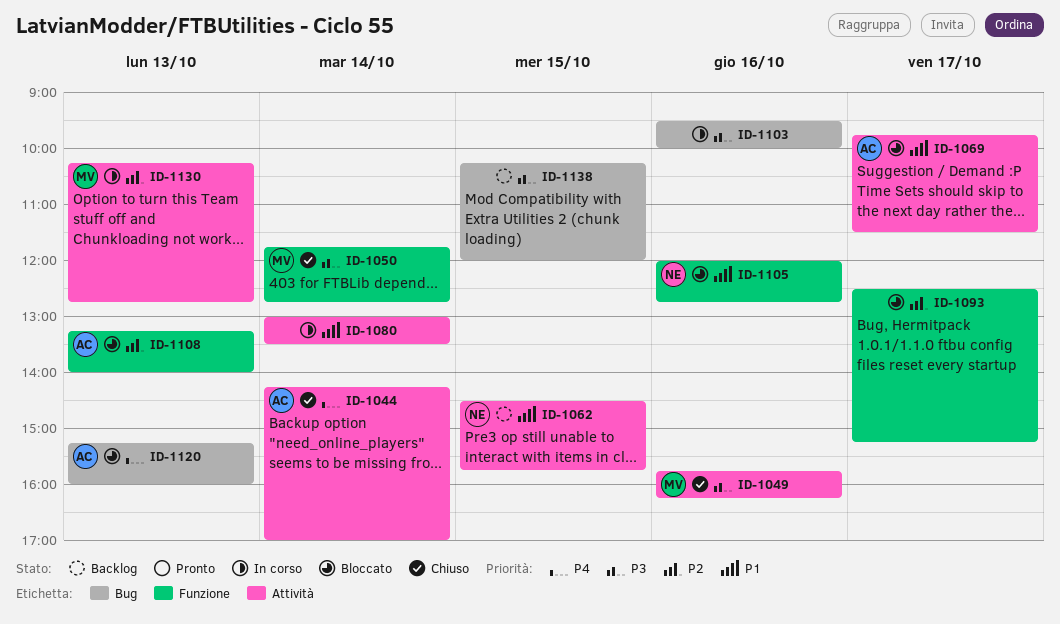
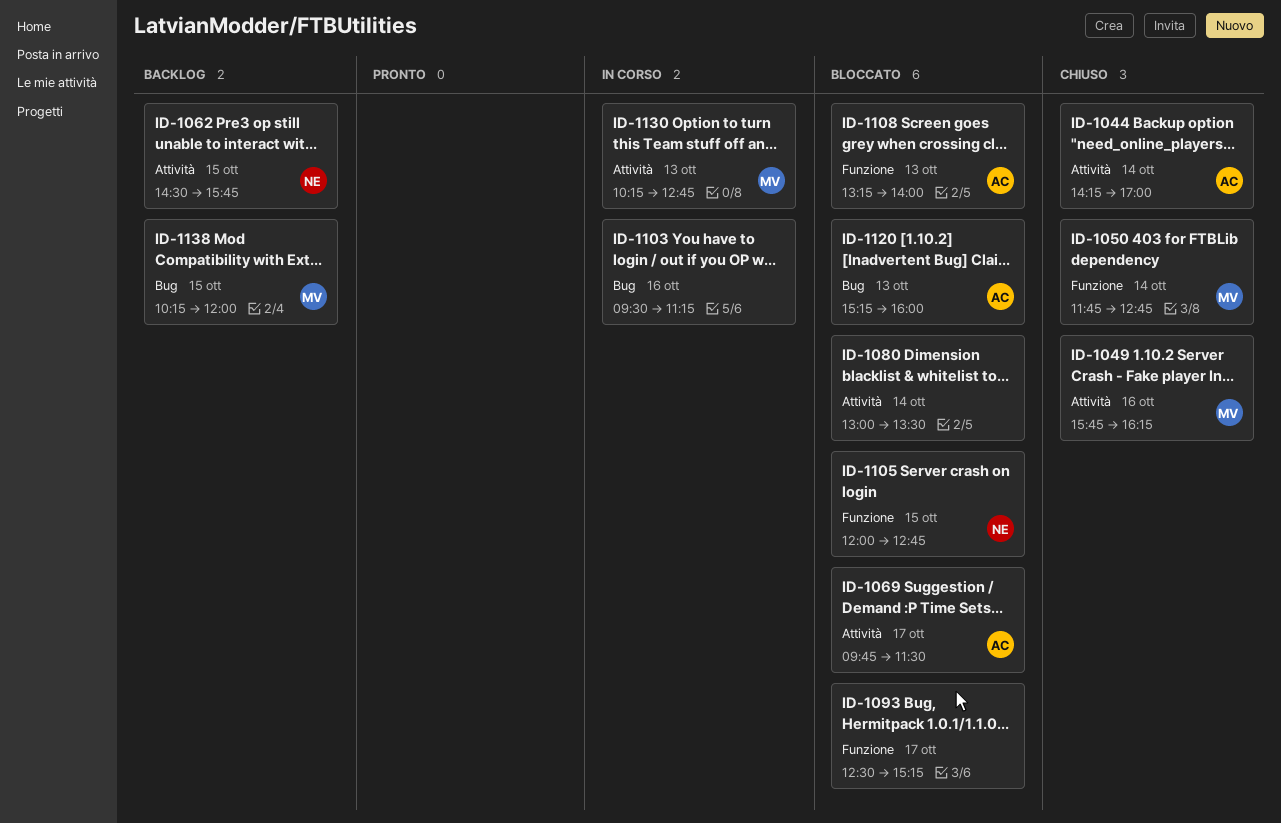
ID-1080, status: In corso -> Bloccato
ID-1103, ends: 10:00 -> 11:15
ID-1105, day: Oct 16 -> Oct 15
ID-1138, owner: none -> MV

